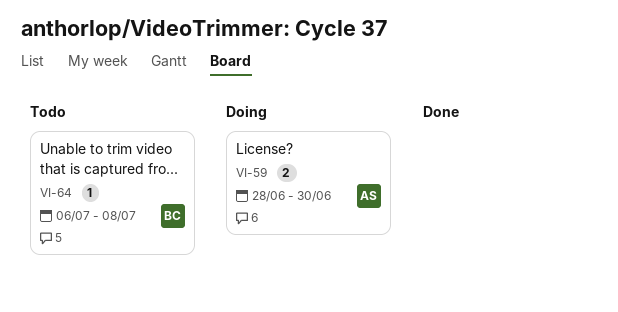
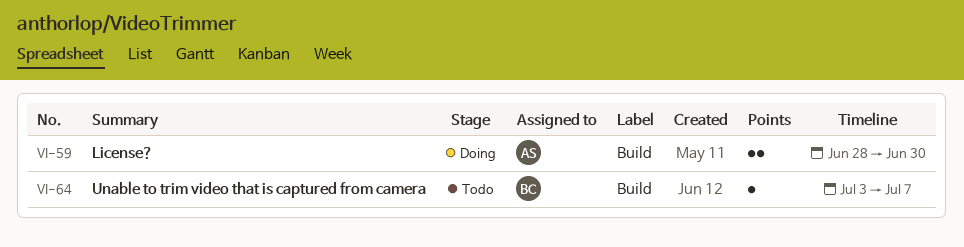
VI-64, start: Jul 6 -> Jul 3
VI-64, due: Jul 8 -> Jul 7

